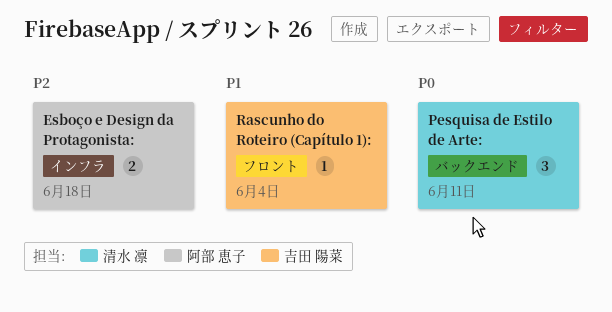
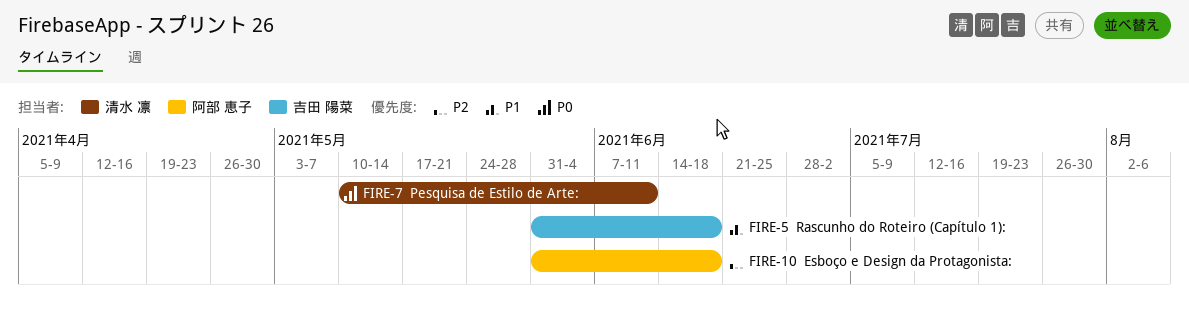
Rascunho do Roteiro (Capítulo 1):, due: Jun 4 -> Jun 18

